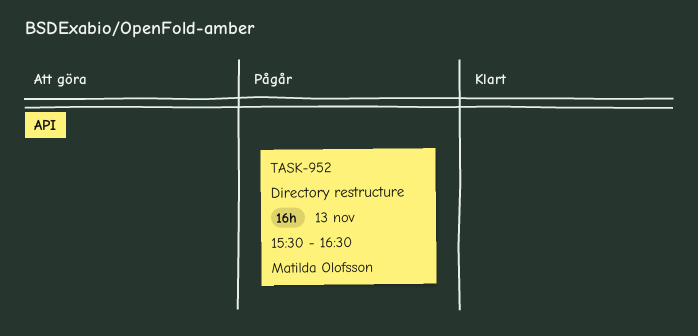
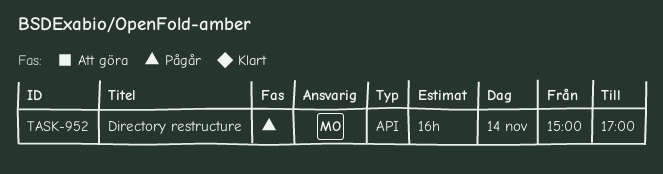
TASK-952, day: Nov 13 -> Nov 14
TASK-952, begins: 15:30 -> 15:00
TASK-952, ends: 16:30 -> 17:00

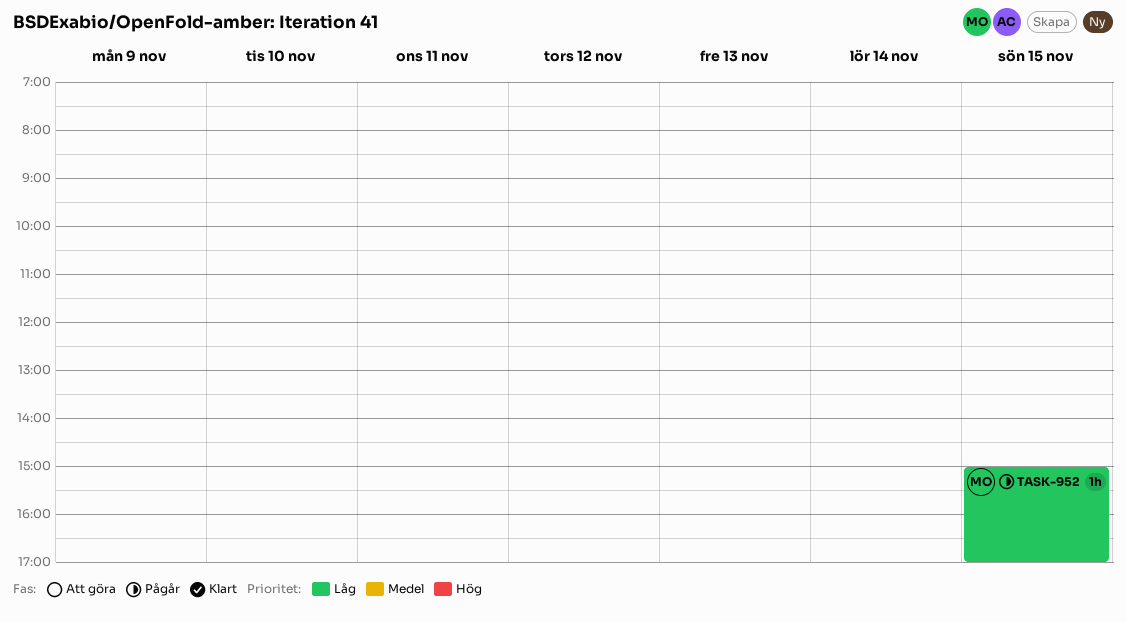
TASK-952, estimate: 16h -> 1h
TASK-952, day: Nov 14 -> Nov 15

